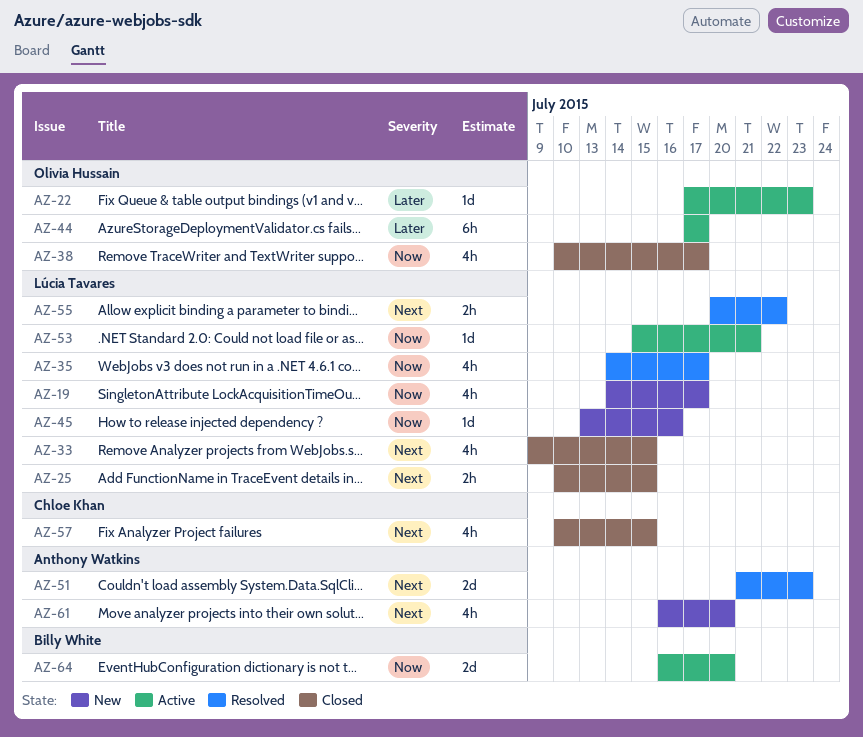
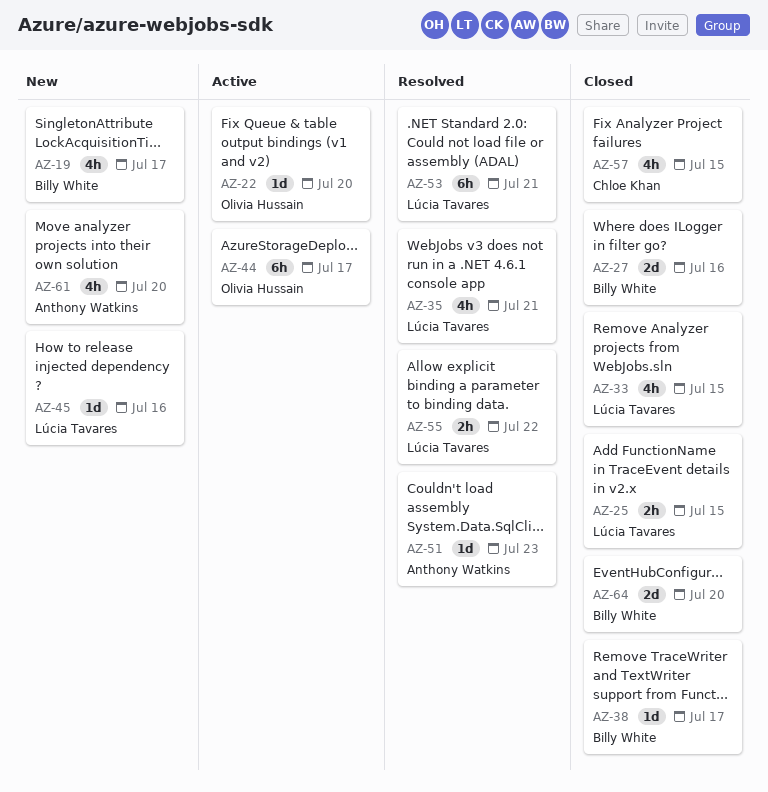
AZ-19, owner: Lúcia Tavares -> Billy White
AZ-22, due: Jul 23 -> Jul 20
AZ-27: none -> present
AZ-35, due: Jul 17 -> Jul 21
AZ-38, owner: Olivia Hussain -> Billy White
AZ-38, estimate: 4h -> 1d
AZ-51, estimate: 2d -> 1d
AZ-53, status: Active -> Resolved
AZ-53, estimate: 1d -> 6h
AZ-64, status: Active -> Closed

